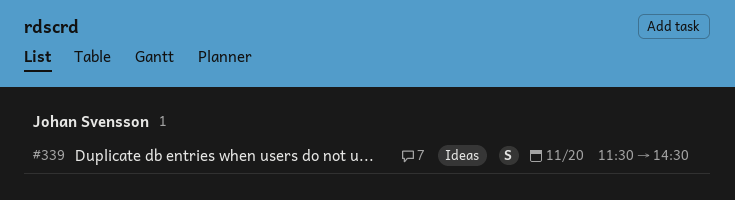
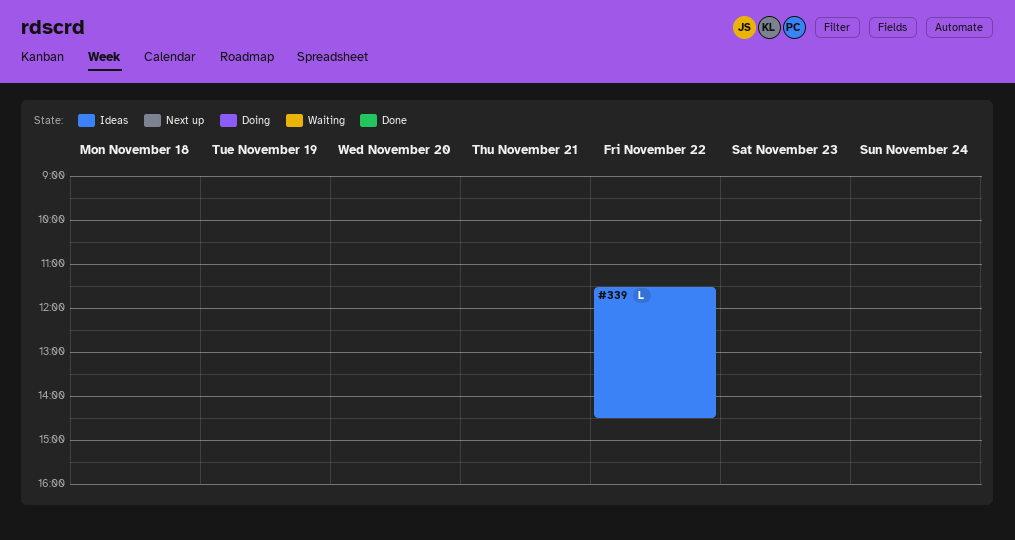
#339, estimate: S -> L
#339, day: Nov 20 -> Nov 22

